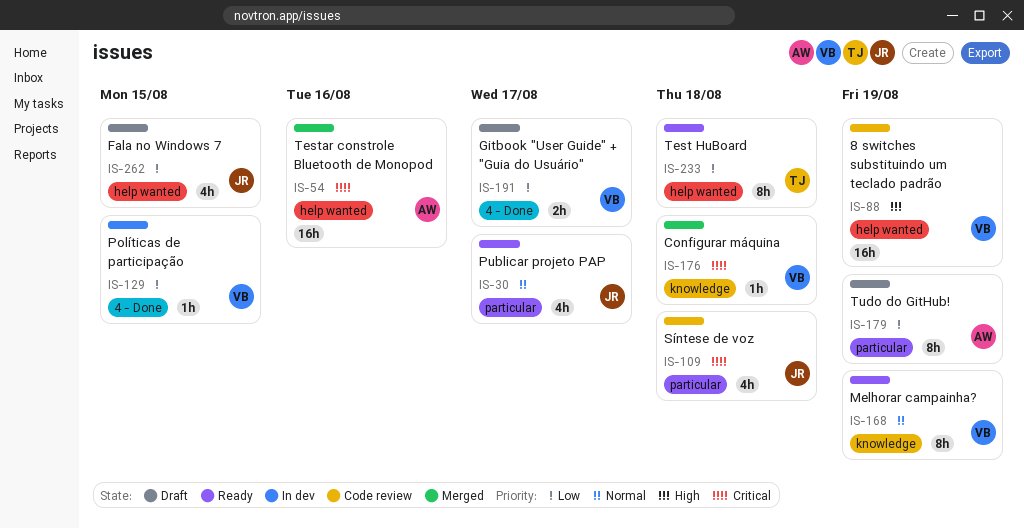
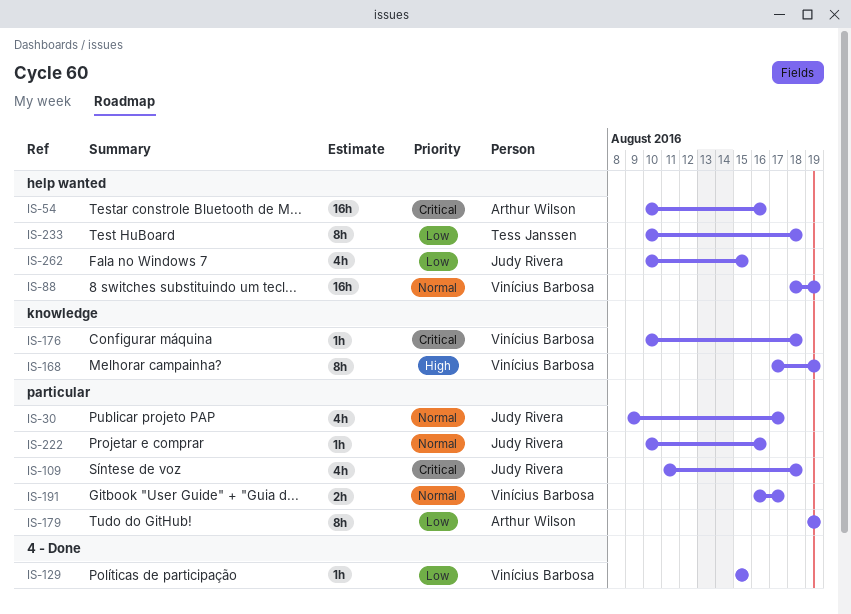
IS-88, priority: High -> Normal
IS-168, priority: Normal -> High
IS-191, priority: Low -> Normal
IS-191, label: 4 - Done -> particular
IS-222: none -> present

